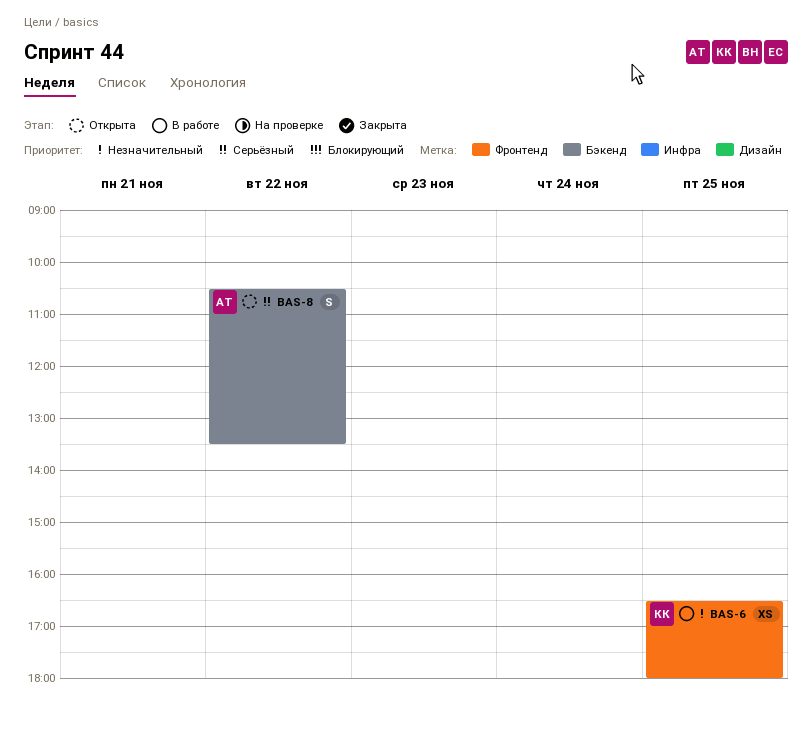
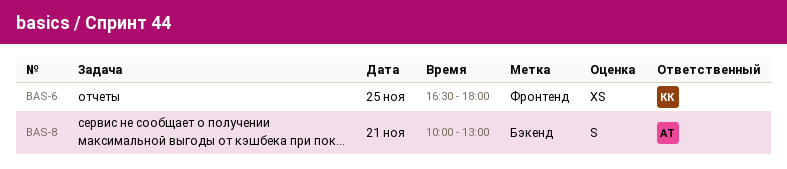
BAS-8, day: Nov 22 -> Nov 21
BAS-8, begins: 10:30 -> 10:00
BAS-8, ends: 13:30 -> 13:00

